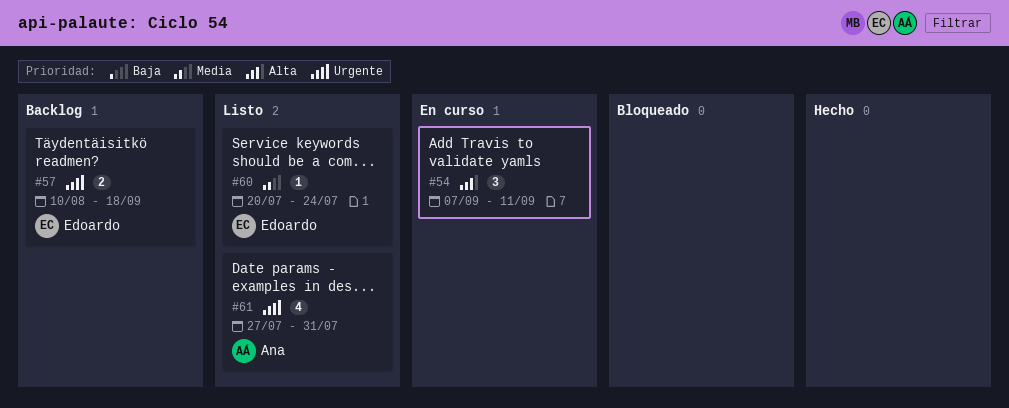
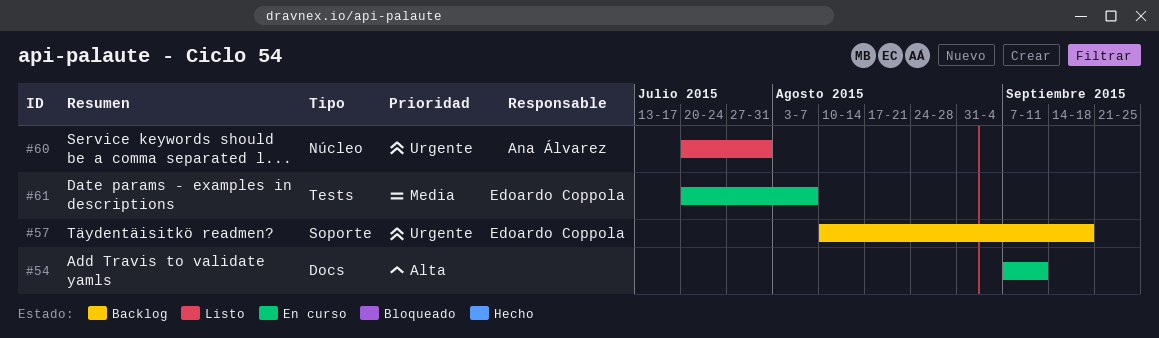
#60, owner: Edoardo Coppola -> Ana Álvarez
#60, priority: Media -> Urgente
#60, due: Jul 24 -> Jul 31
#61, status: Listo -> En curso
#61, owner: Ana Álvarez -> Edoardo Coppola
#61, priority: Urgente -> Media
#61, start: Jul 27 -> Jul 20
#61, due: Jul 31 -> Aug 7

